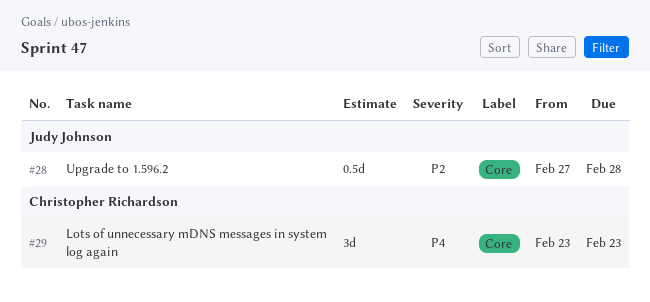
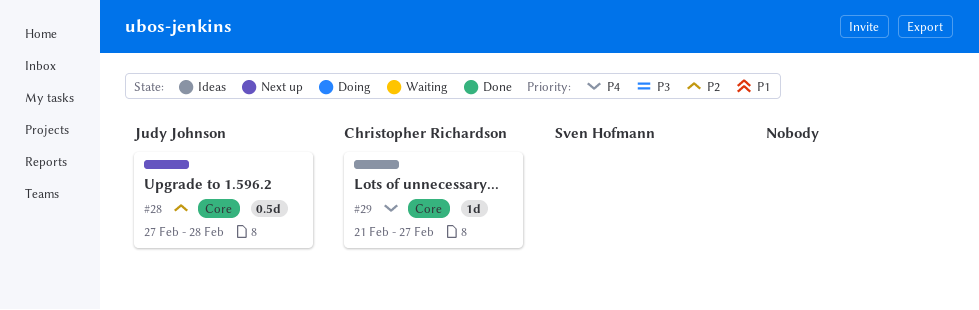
#29, estimate: 3d -> 1d
#29, start: Feb 23 -> Feb 21
#29, due: Feb 23 -> Feb 27

